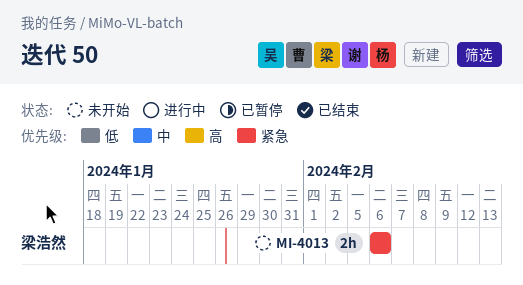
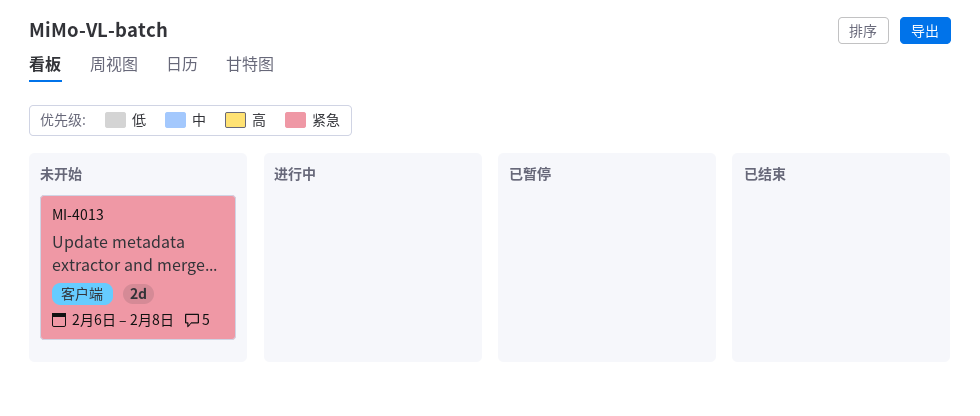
MI-4013, estimate: 2h -> 2d
MI-4013, due: Feb 6 -> Feb 8

